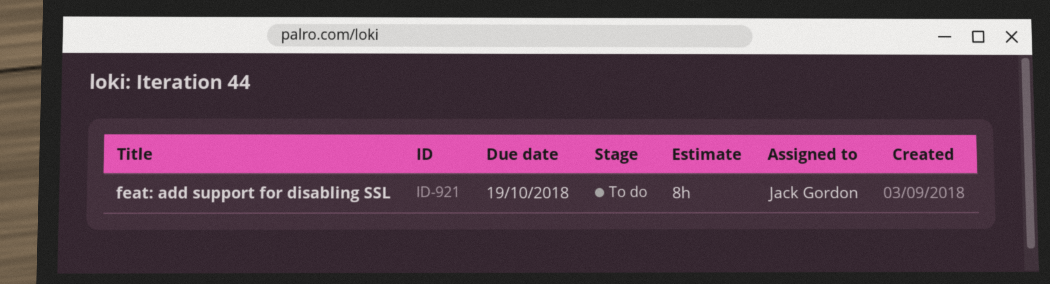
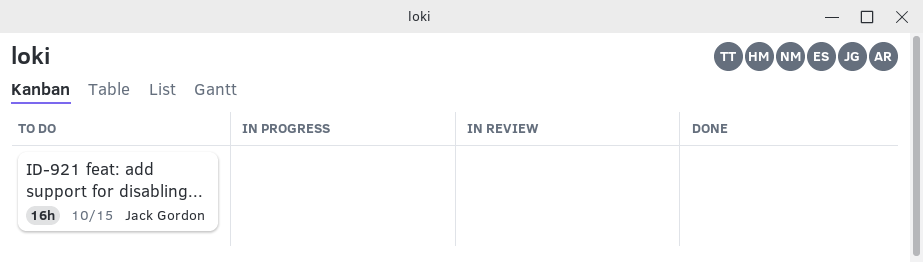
ID-921, estimate: 8h -> 16h
ID-921, due: Oct 19 -> Oct 15

